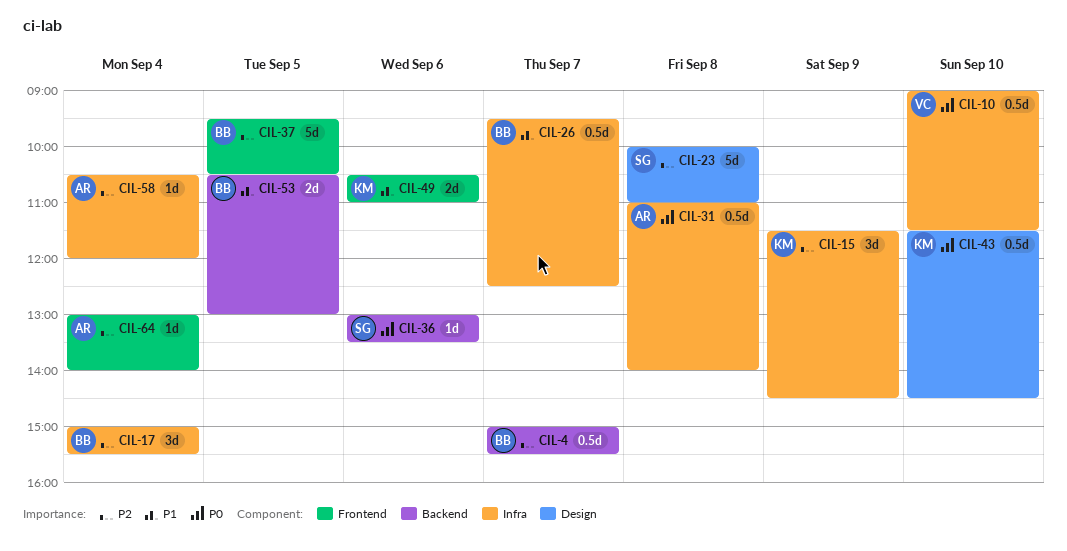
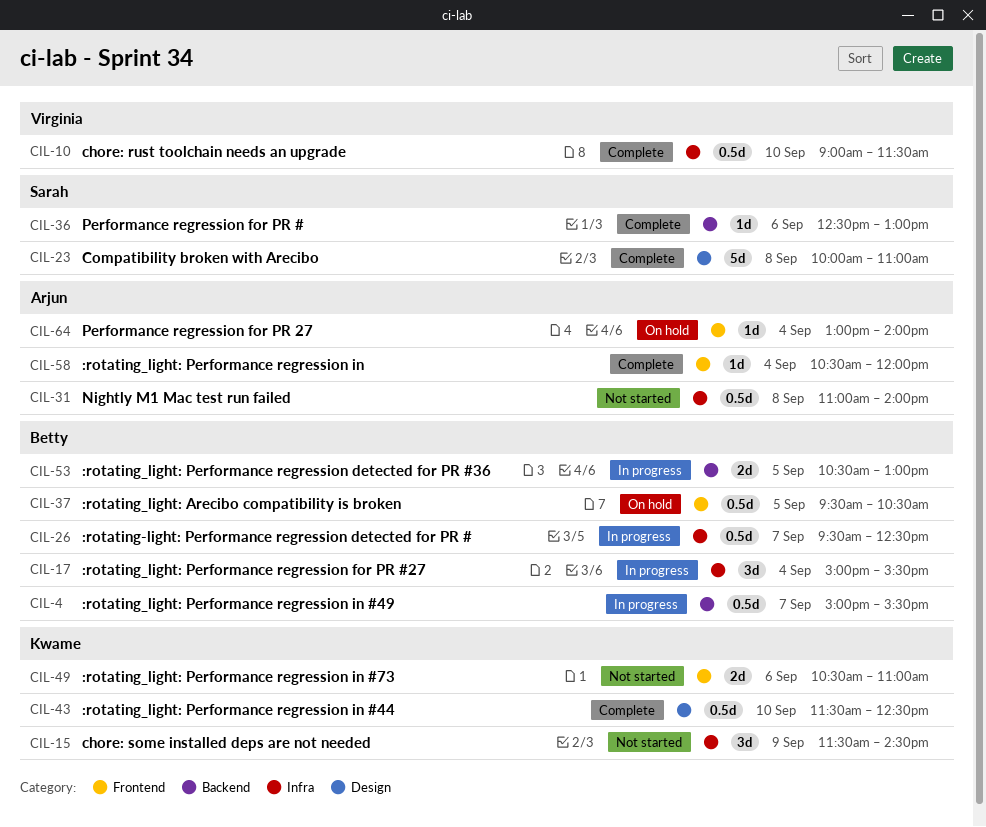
CIL-36, begins: 13:00 -> 12:30
CIL-36, ends: 13:30 -> 13:00
CIL-37, estimate: 5d -> 0.5d
CIL-43, ends: 14:30 -> 12:30
CIL-58, label: Infra -> Frontend

